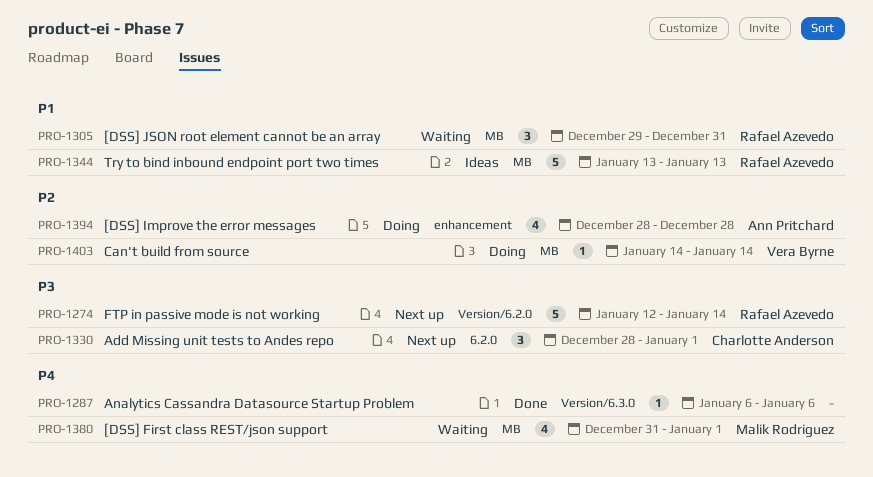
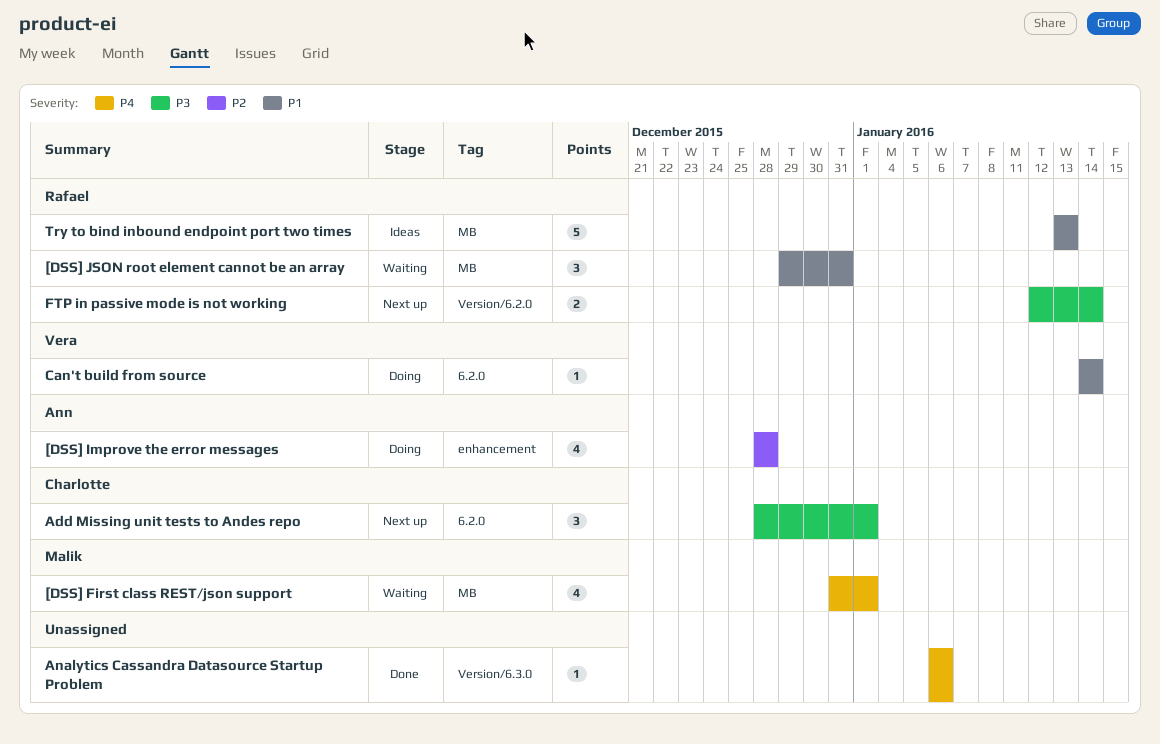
Can't build from source, priority: P2 -> P1
Can't build from source, label: MB -> 6.2.0
FTP in passive mode is not working, estimate: 5 -> 2

